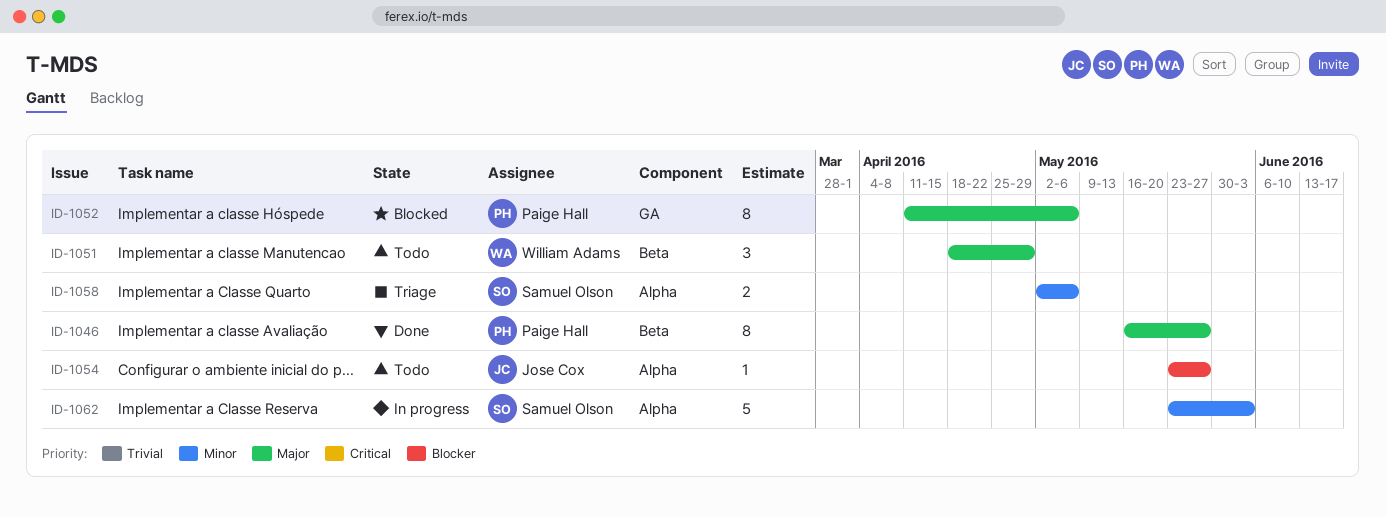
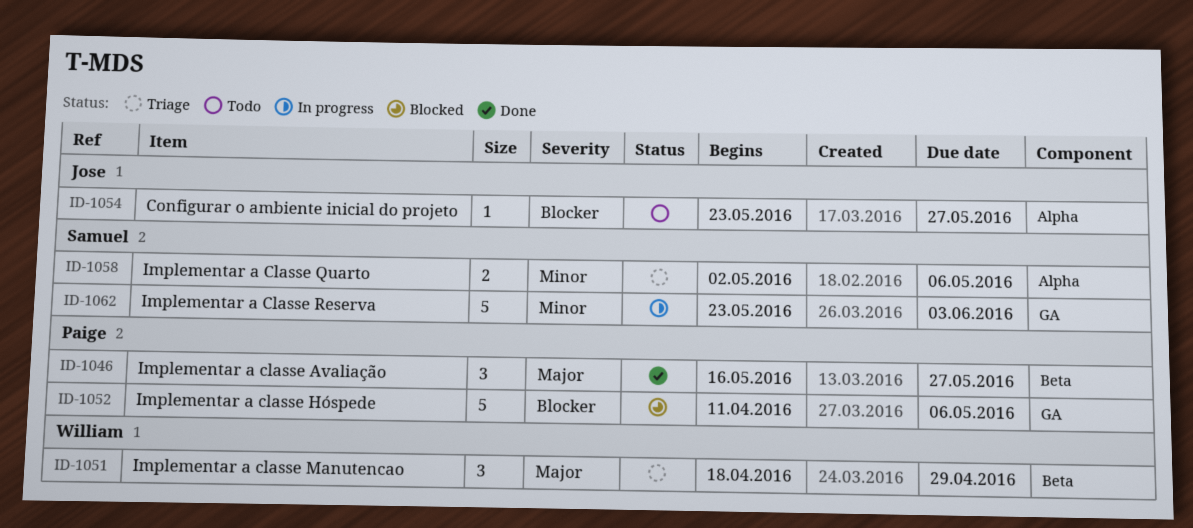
ID-1046, estimate: 8 -> 3
ID-1051, status: Todo -> Triage
ID-1052, priority: Major -> Blocker
ID-1052, estimate: 8 -> 5
ID-1062, label: Alpha -> GA

